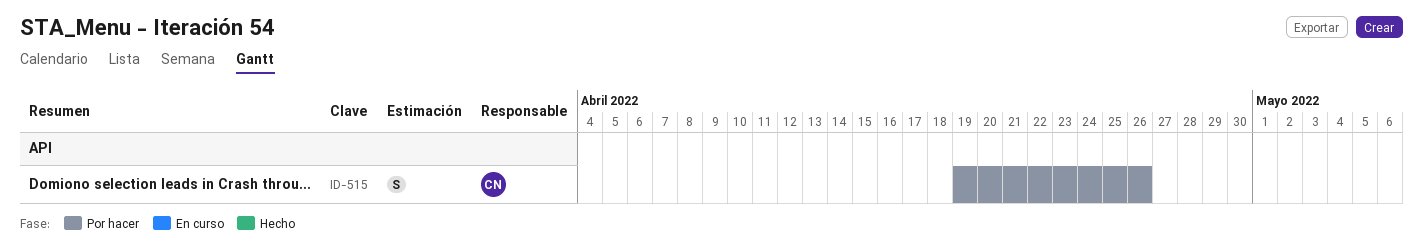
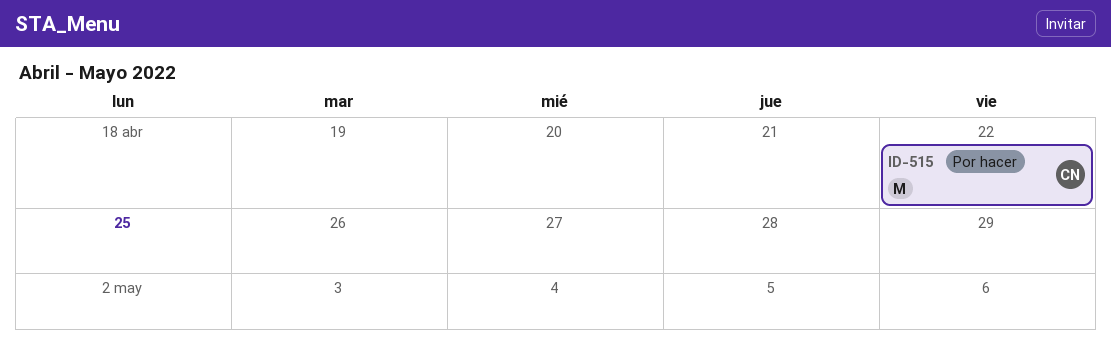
ID-515, estimate: S -> M
ID-515, due: Apr 26 -> Apr 22

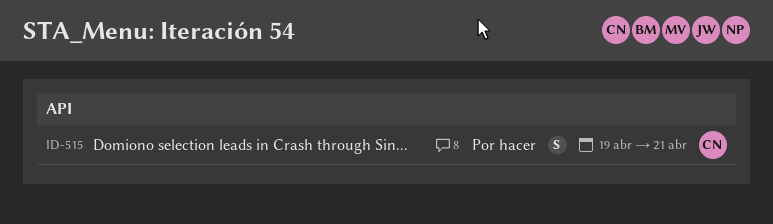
ID-515, estimate: M -> S
ID-515, due: Apr 22 -> Apr 21

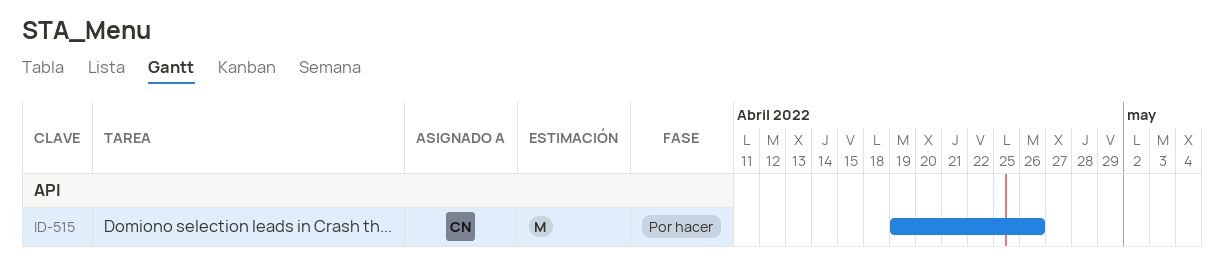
ID-515, estimate: S -> M
ID-515, due: Apr 21 -> Apr 26

